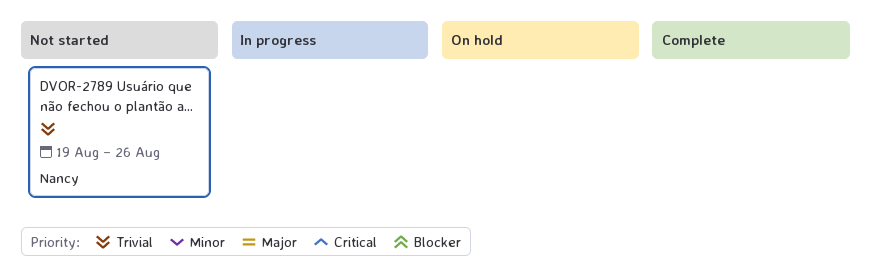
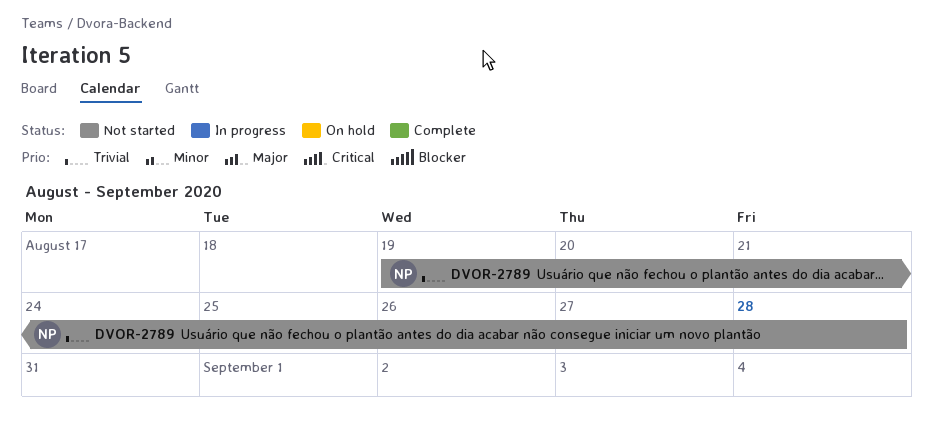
DVOR-2789, due: Aug 26 -> Aug 28

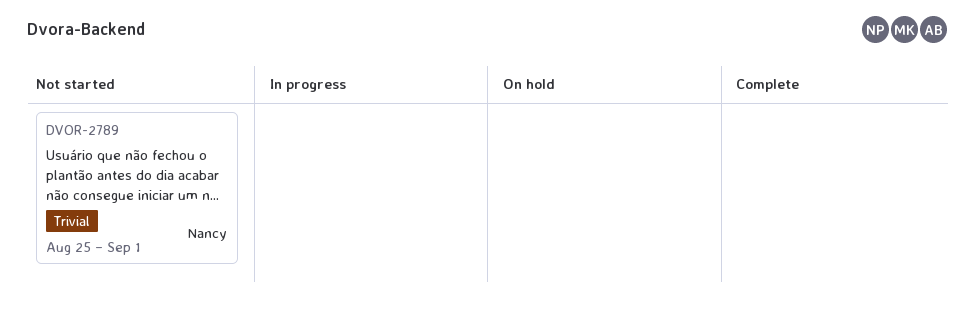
DVOR-2789, start: Aug 19 -> Aug 25
DVOR-2789, due: Aug 28 -> Sep 1

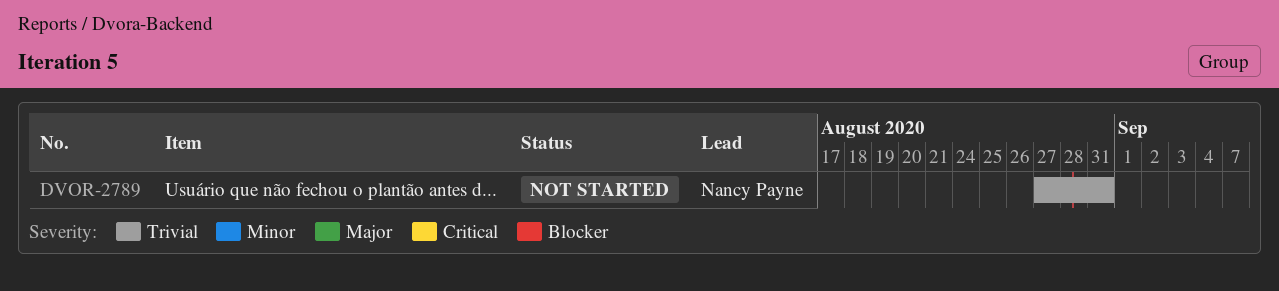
DVOR-2789, start: Aug 25 -> Aug 27
DVOR-2789, due: Sep 1 -> Aug 31

